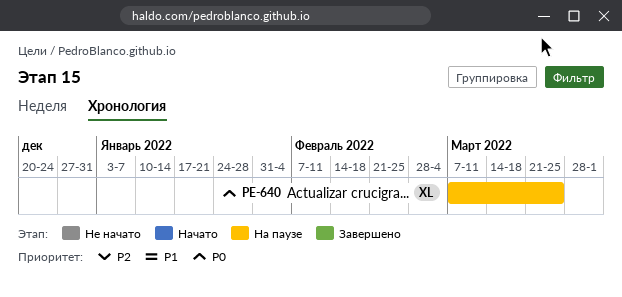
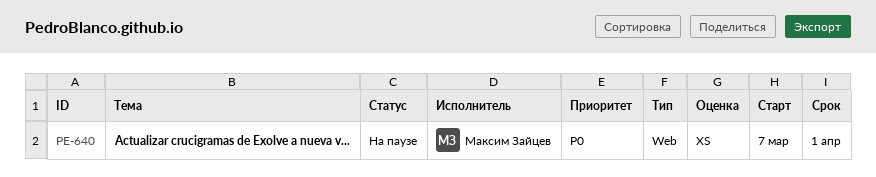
PE-640, estimate: XL -> XS
PE-640, due: Mar 25 -> Apr 1

